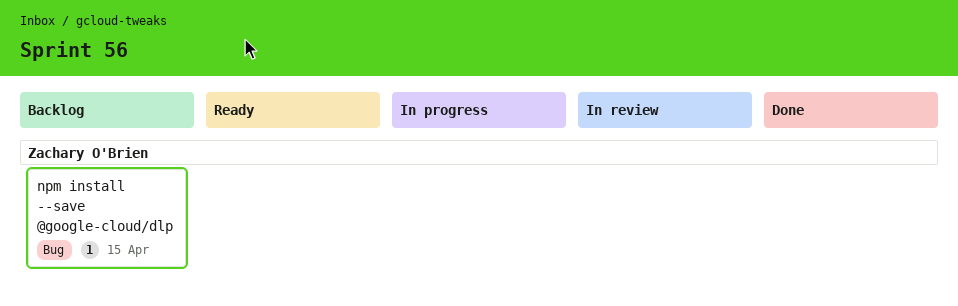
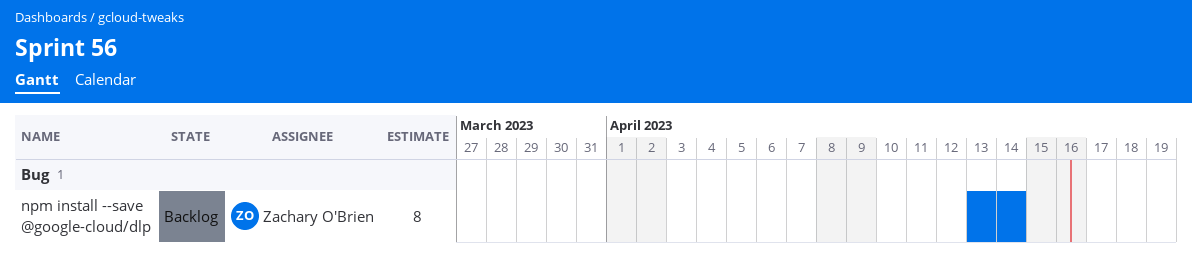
npm install --save @google-cloud/dlp, estimate: 1 -> 8
npm install --save @google-cloud/dlp, due: Apr 15 -> Apr 14

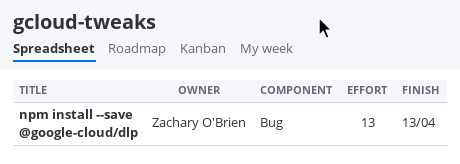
npm install --save @google-cloud/dlp, estimate: 8 -> 13
npm install --save @google-cloud/dlp, due: Apr 14 -> Apr 13

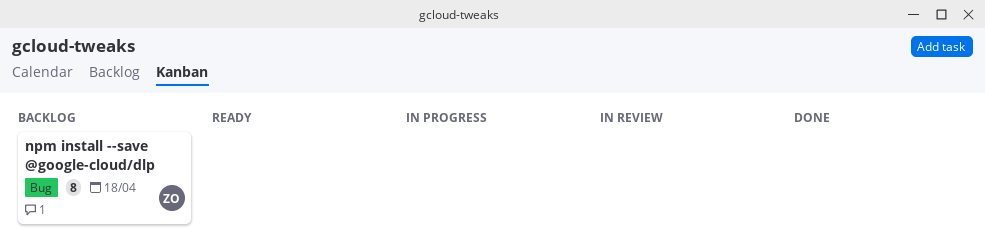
npm install --save @google-cloud/dlp, estimate: 13 -> 8
npm install --save @google-cloud/dlp, due: Apr 13 -> Apr 18

